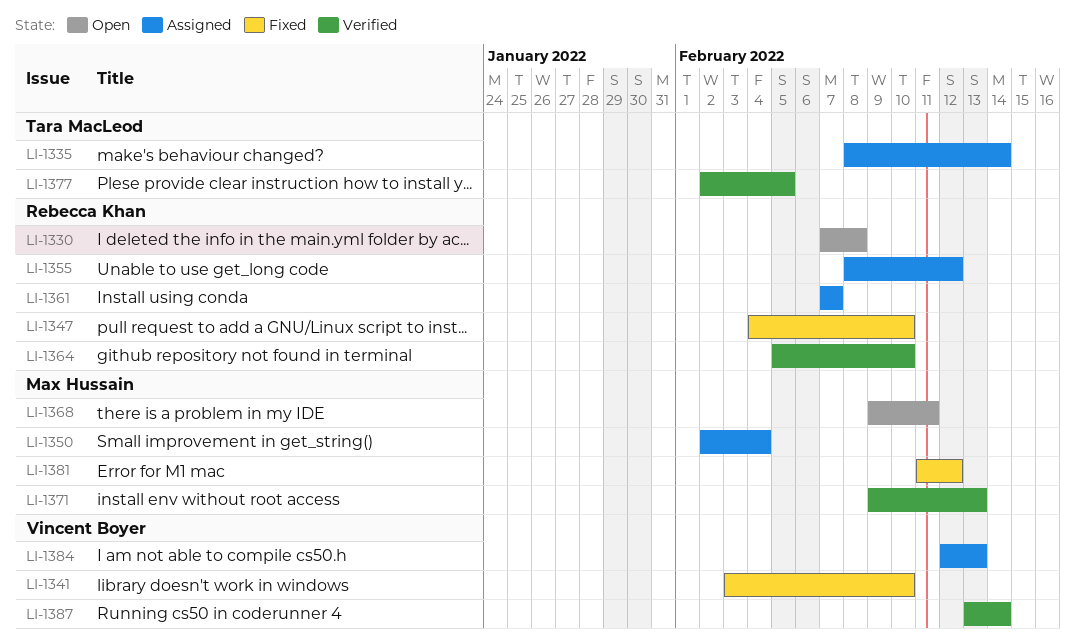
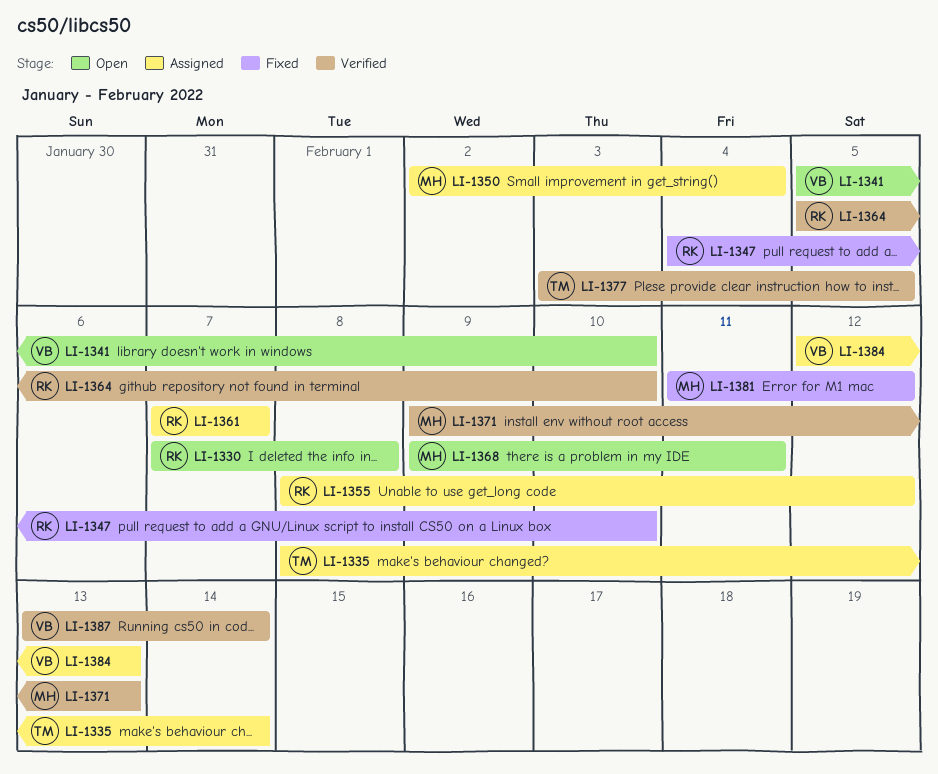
LI-1341, status: Fixed -> Open
LI-1341, start: Feb 3 -> Feb 5
LI-1377, start: Feb 2 -> Feb 3

